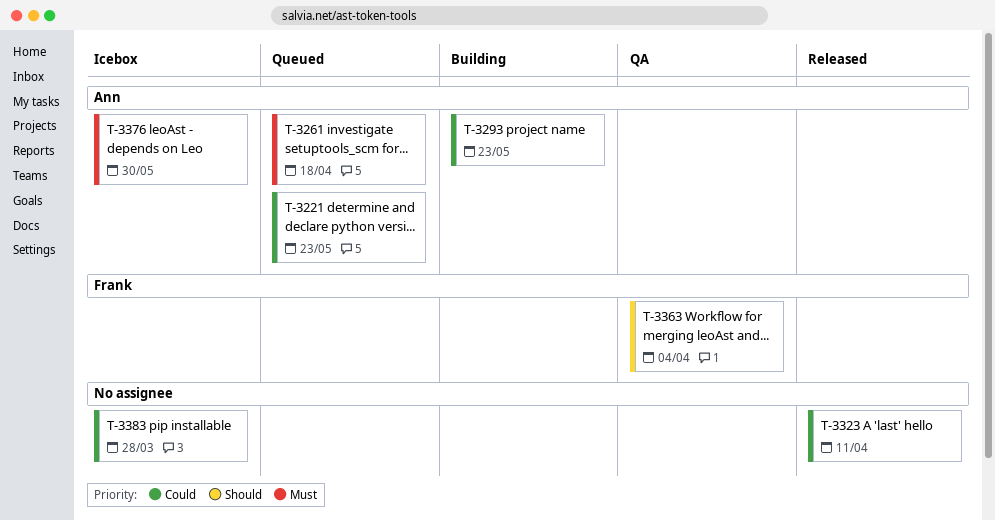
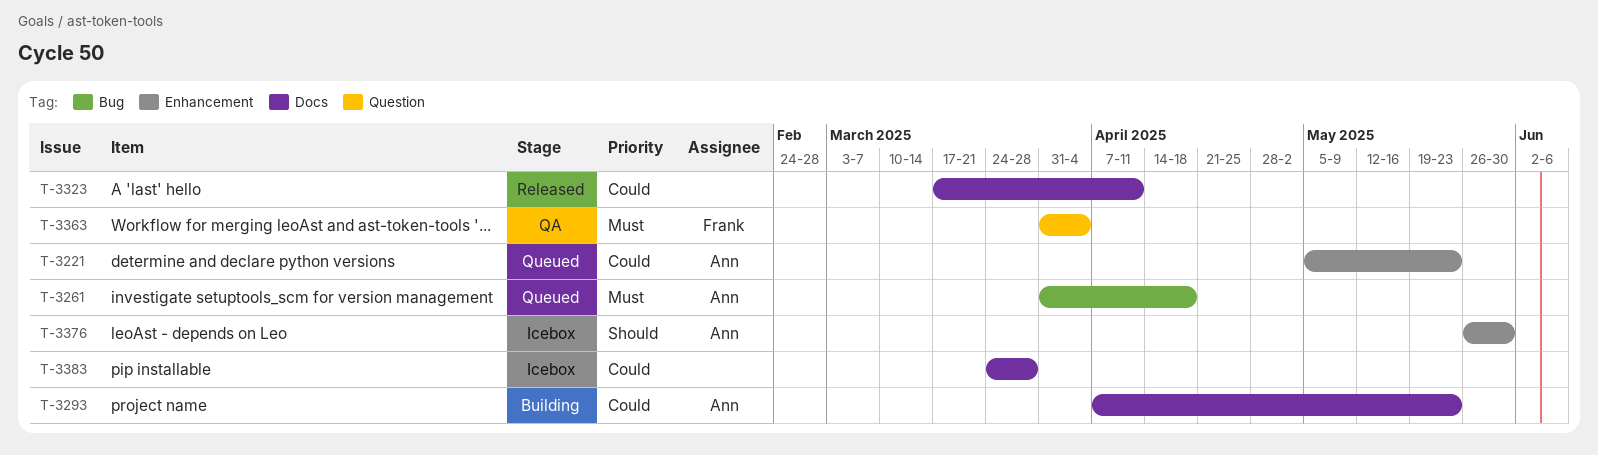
T-3363, priority: Should -> Must
T-3376, priority: Must -> Should

